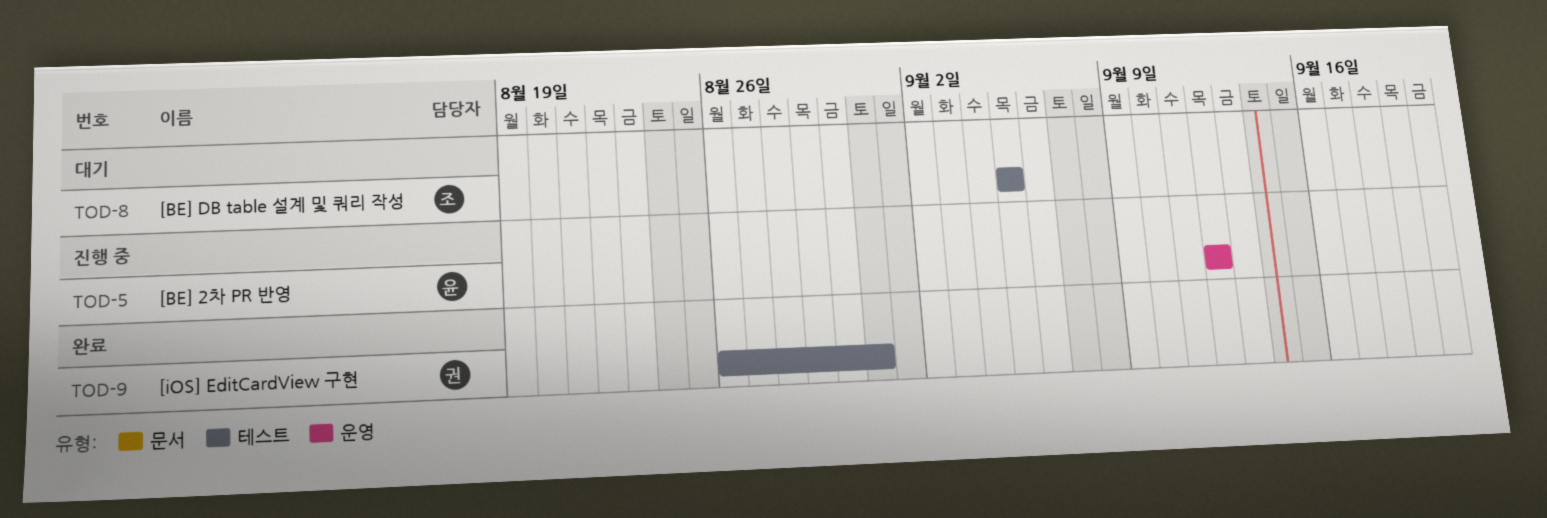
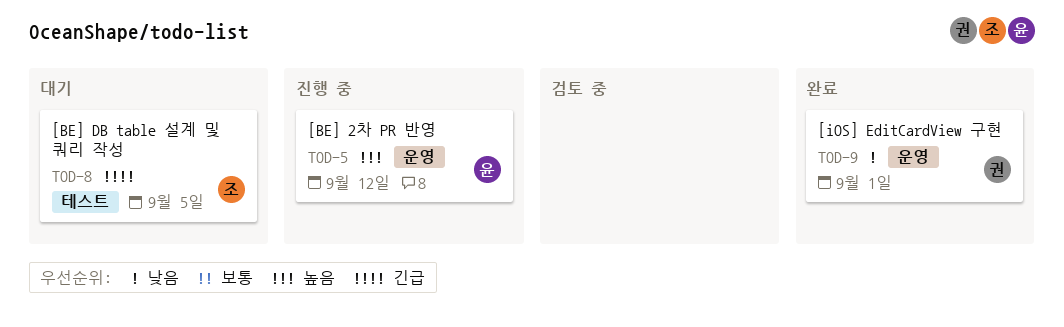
TOD-9, label: 테스트 -> 운영
TOD-9, due: Aug 31 -> Sep 1

